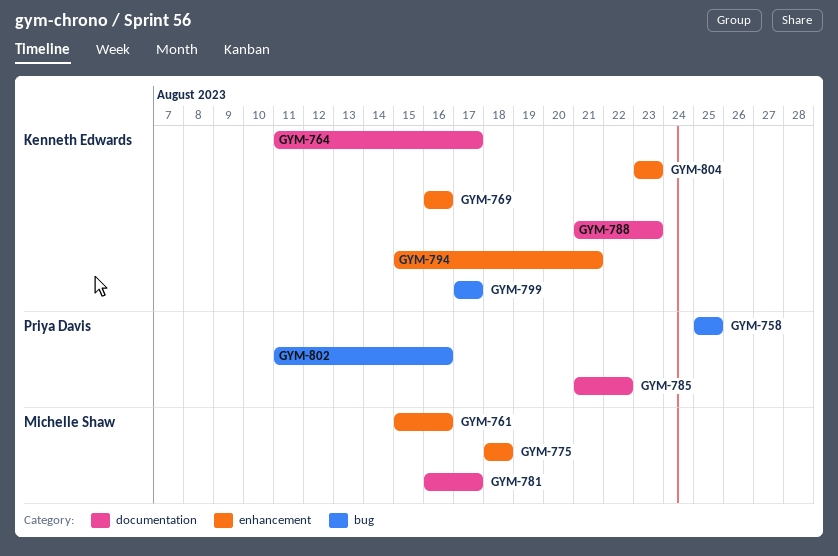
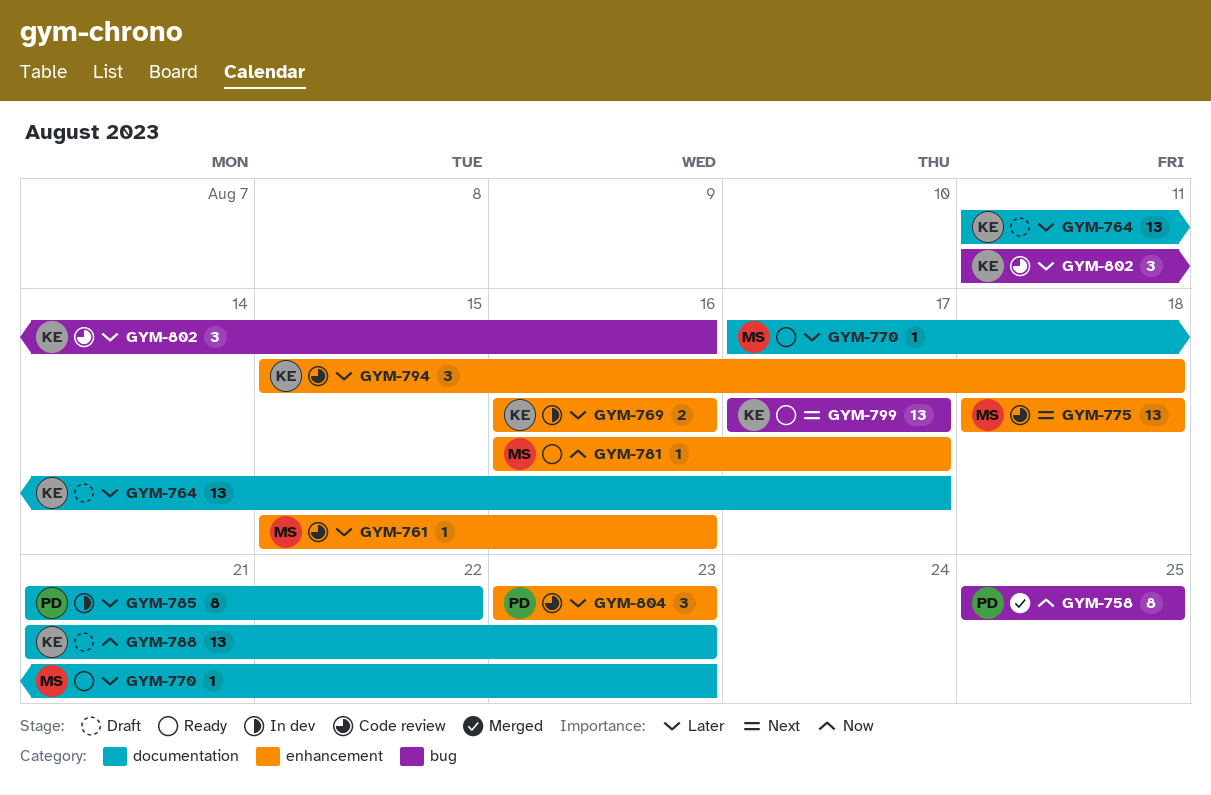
GYM-770: none -> present
GYM-781, label: documentation -> enhancement
GYM-794, due: Aug 21 -> Aug 18
GYM-802, owner: Priya Davis -> Kenneth Edwards
GYM-804, owner: Kenneth Edwards -> Priya Davis

